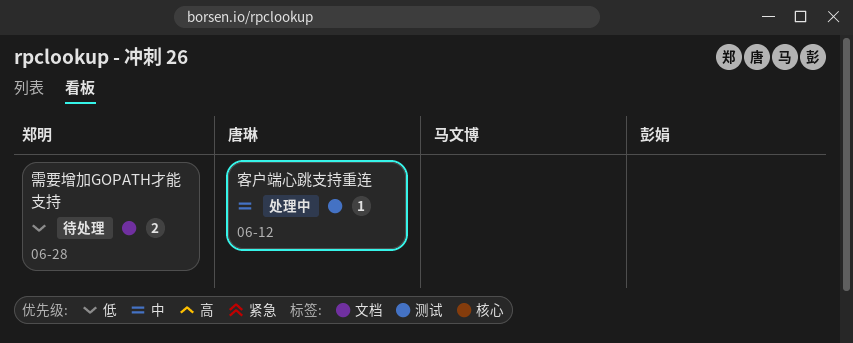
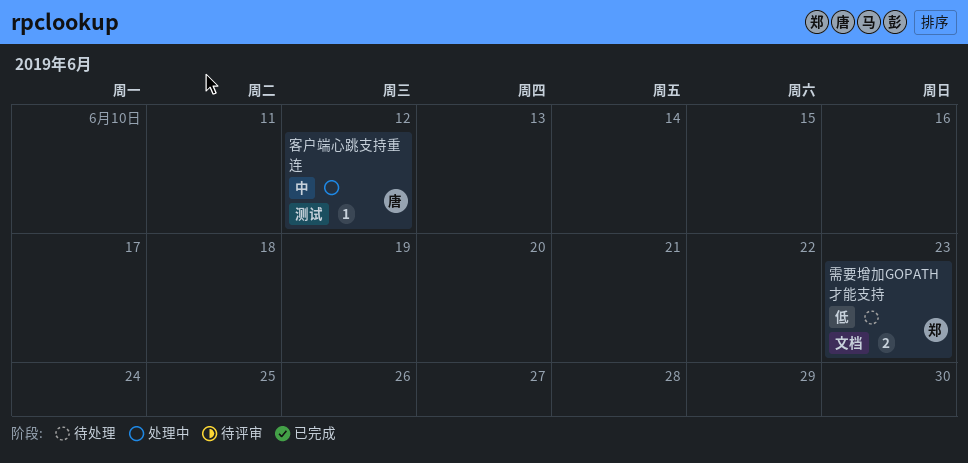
需要增加GOPATH才能支持, due: Jun 28 -> Jun 23

